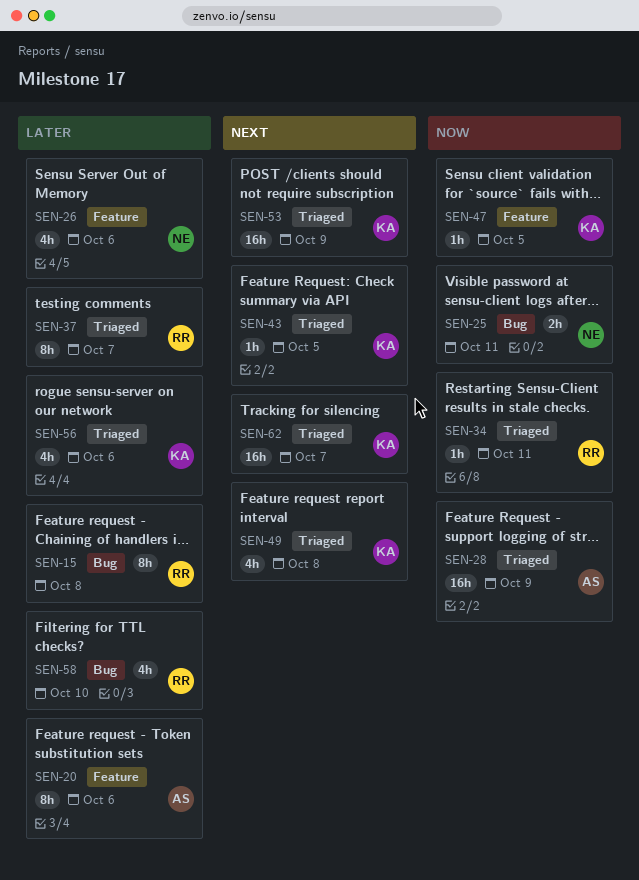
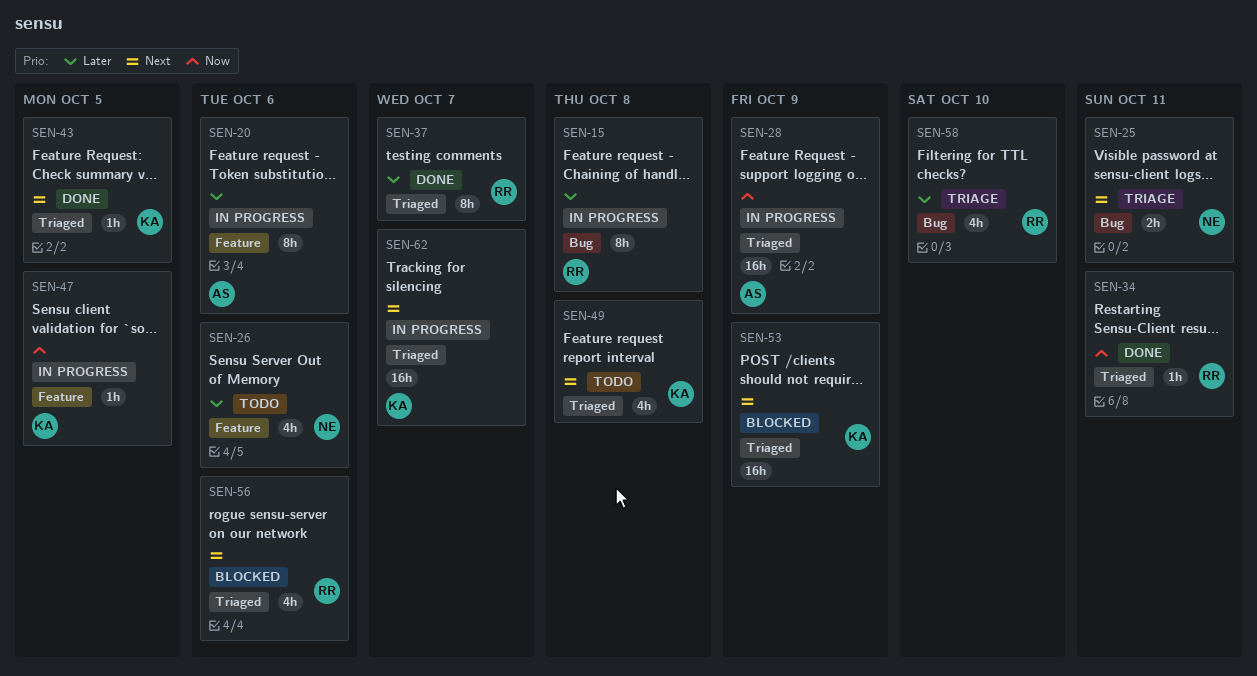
SEN-25, priority: Now -> Next
SEN-56, owner: KA -> RR
SEN-56, priority: Later -> Next

